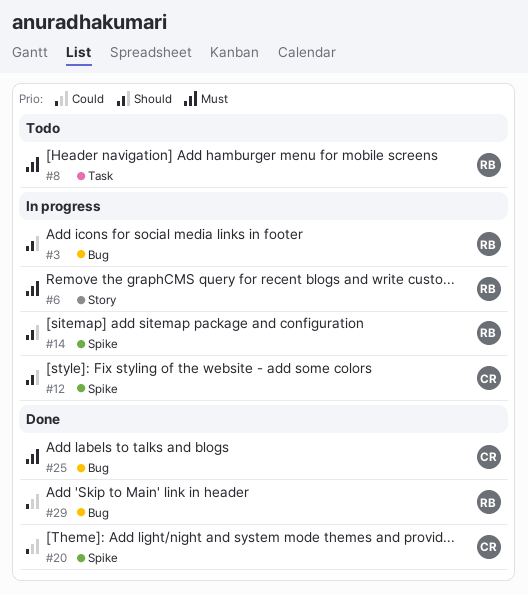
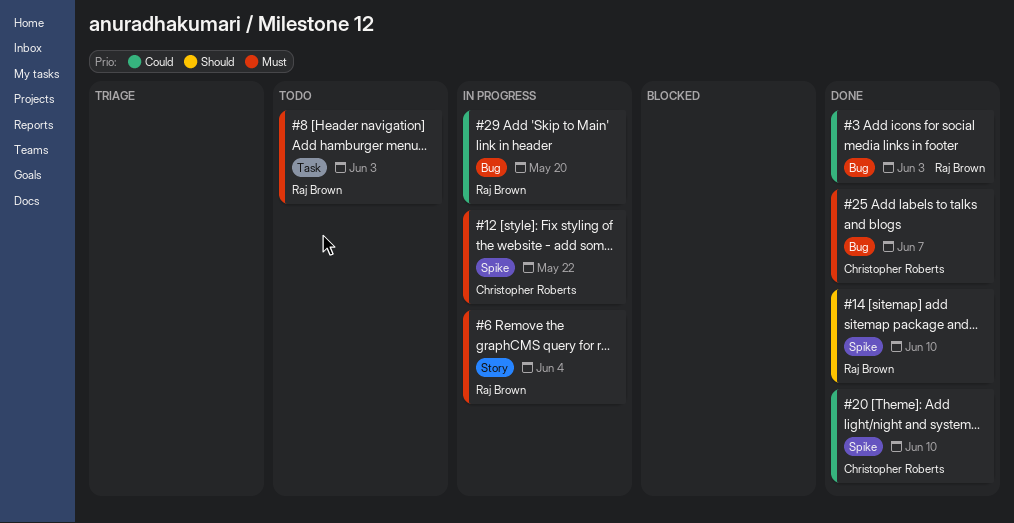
#3, status: In progress -> Done
#3, priority: Should -> Could
#12, priority: Should -> Must
#14, status: In progress -> Done
#29, status: Done -> In progress

